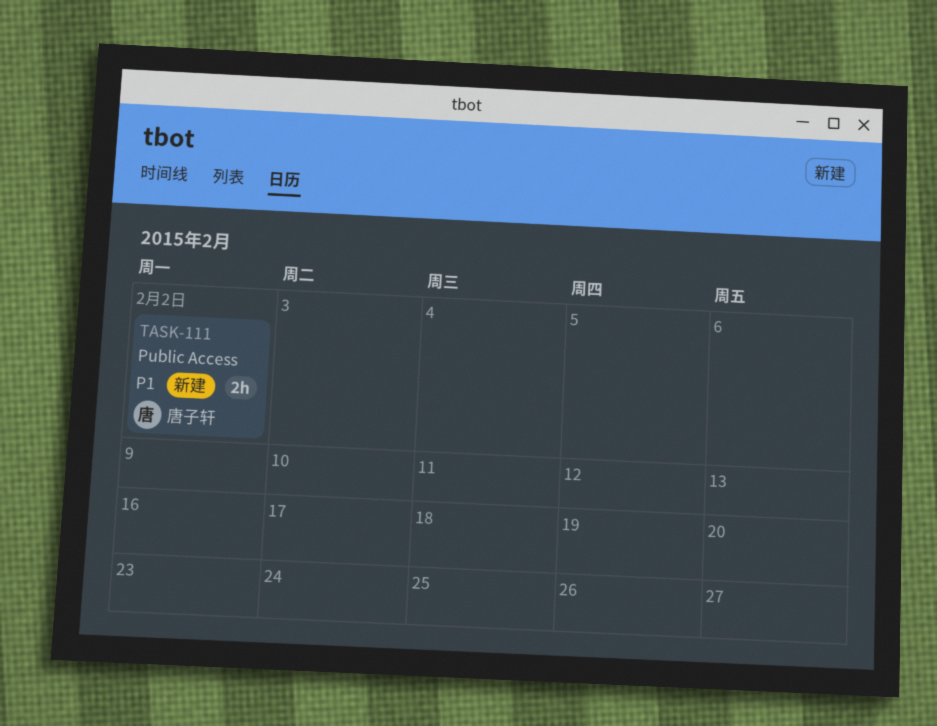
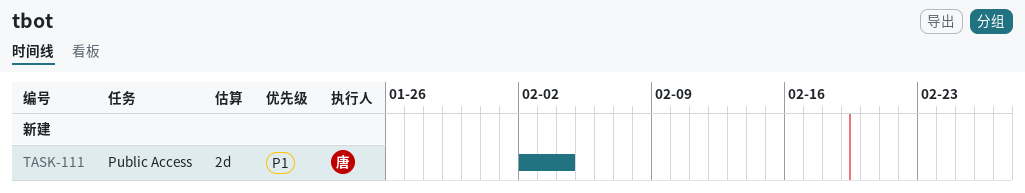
TASK-111, estimate: 2h -> 2d
TASK-111, due: Feb 2 -> Feb 4

